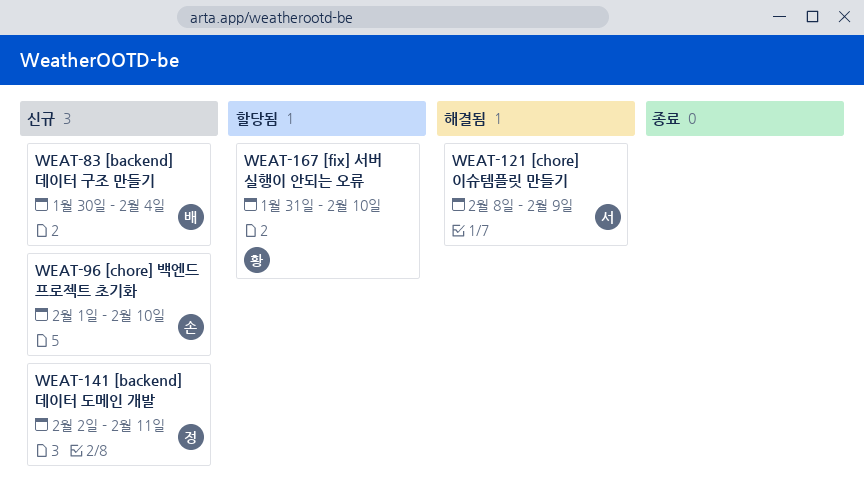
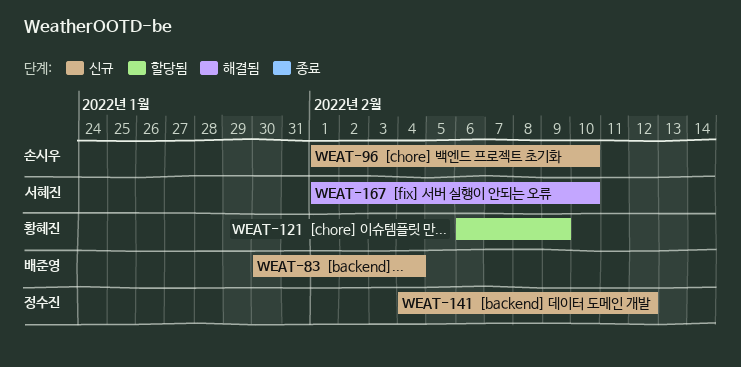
WEAT-121, status: 해결됨 -> 할당됨
WEAT-121, owner: 서혜진 -> 황혜진
WEAT-121, start: Feb 8 -> Feb 6
WEAT-141, start: Feb 2 -> Feb 4
WEAT-141, due: Feb 11 -> Feb 12
WEAT-167, status: 할당됨 -> 해결됨
WEAT-167, owner: 황혜진 -> 서혜진
WEAT-167, start: Jan 31 -> Feb 1

